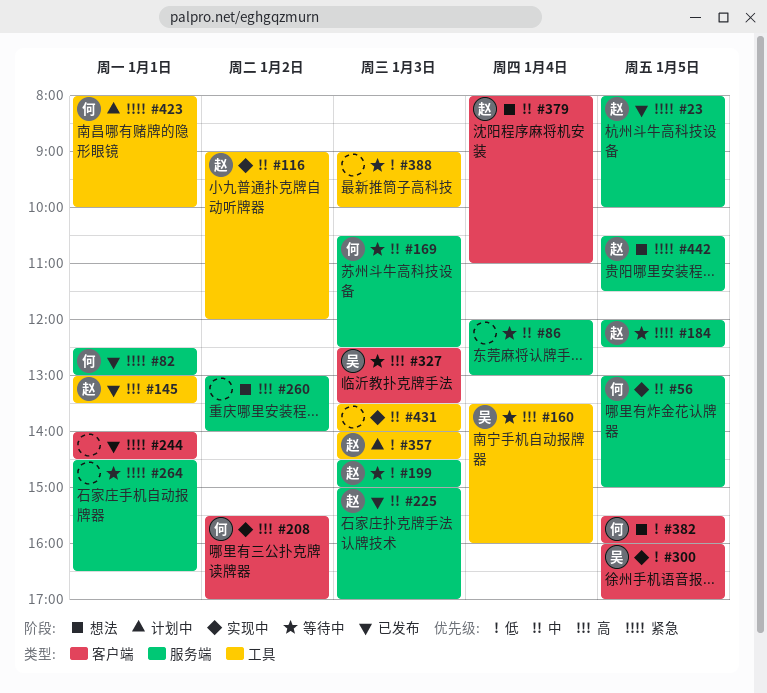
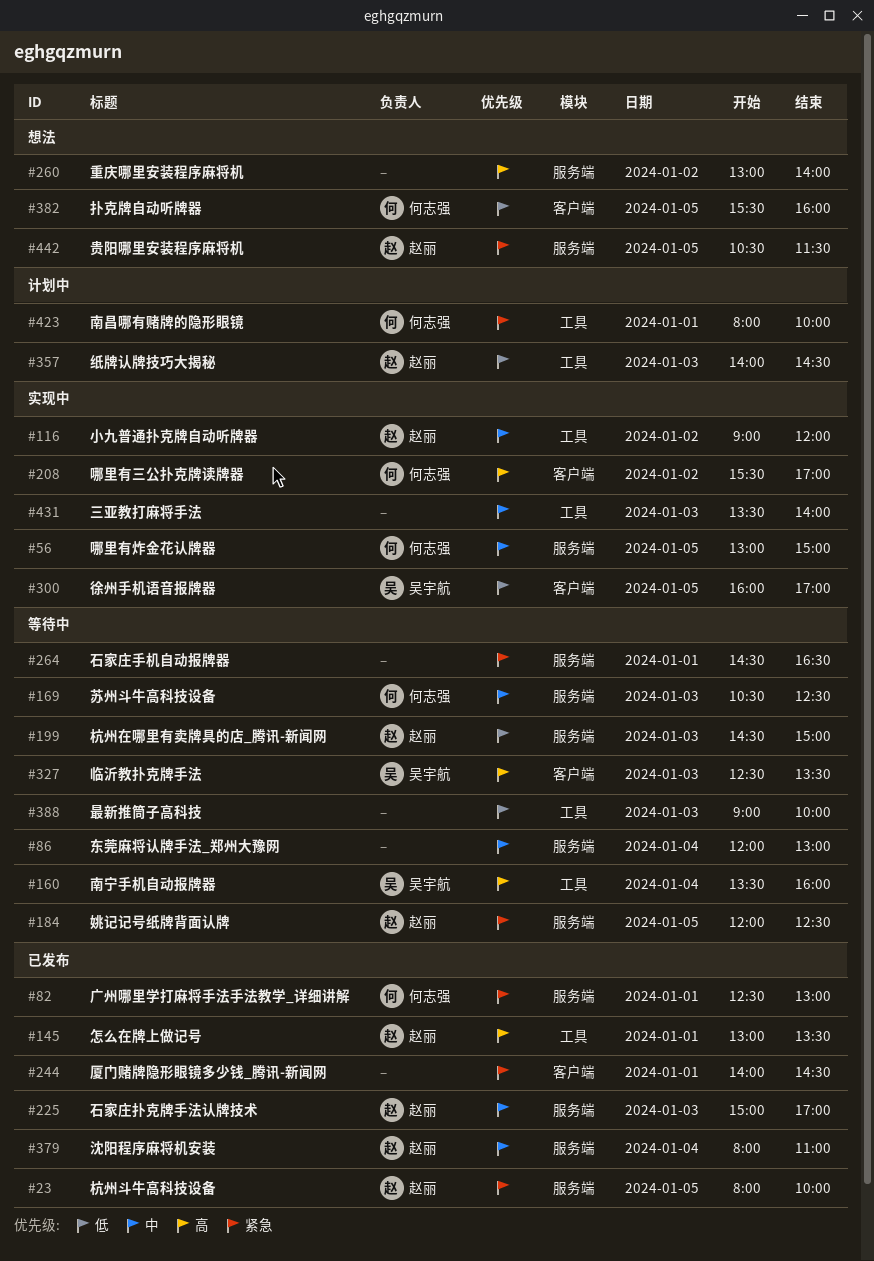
#379, status: 想法 -> 已发布
#379, label: 客户端 -> 服务端

